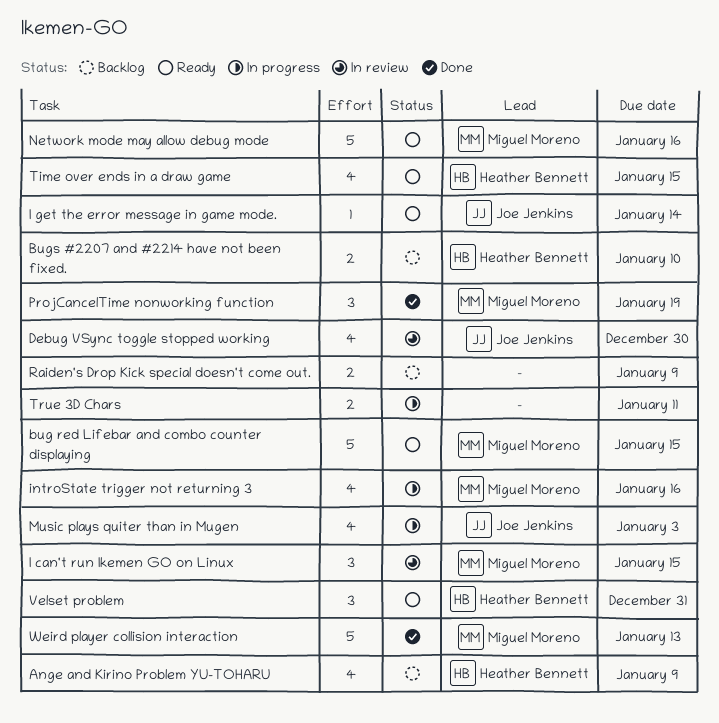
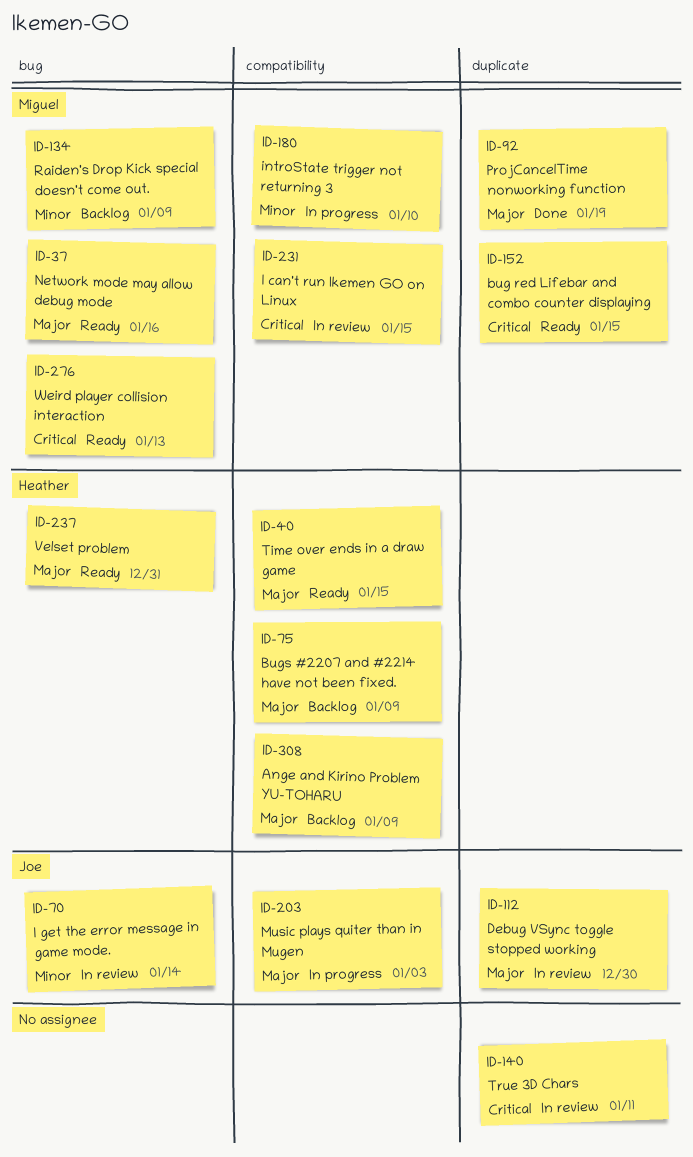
Bugs #2207 and #2214 have not been fixed., due: Jan 10 -> Jan 9
I get the error message in game mode., status: Ready -> In review
introState trigger not returning 3, due: Jan 16 -> Jan 10
Raiden's Drop Kick special doesn't come out., owner: none -> Miguel Moreno
True 3D Chars, status: In progress -> In review
Weird player collision interaction, status: Done -> Ready

